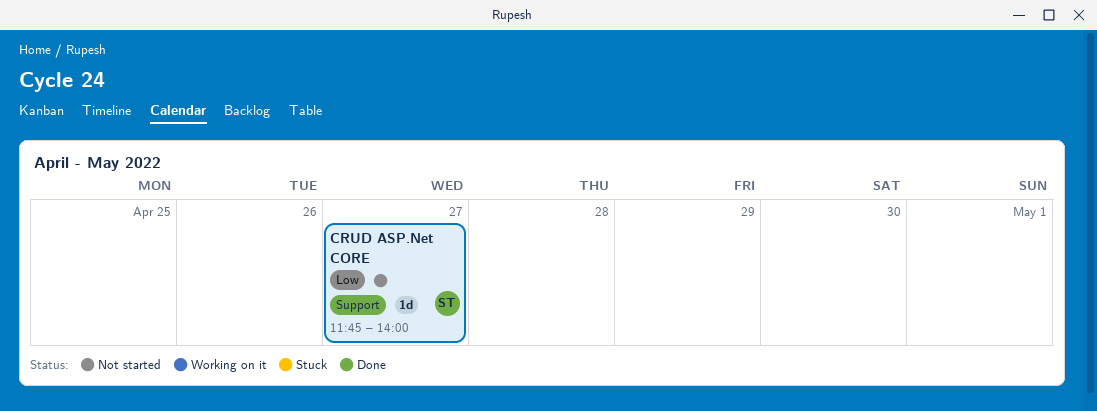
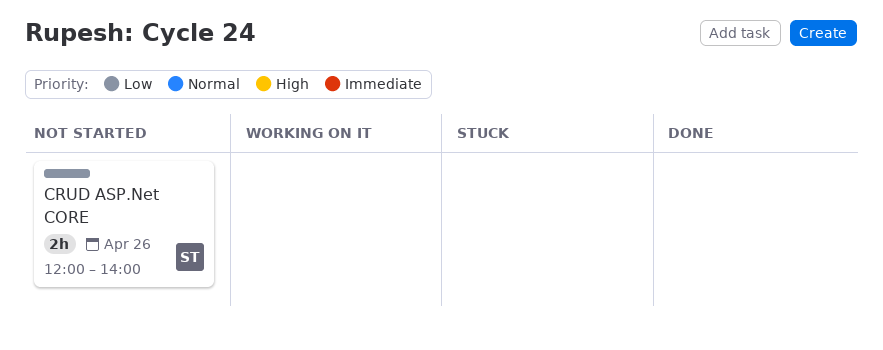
CRUD ASP.Net CORE, estimate: 1d -> 2h
CRUD ASP.Net CORE, day: Apr 27 -> Apr 26
CRUD ASP.Net CORE, begins: 11:45 -> 12:00

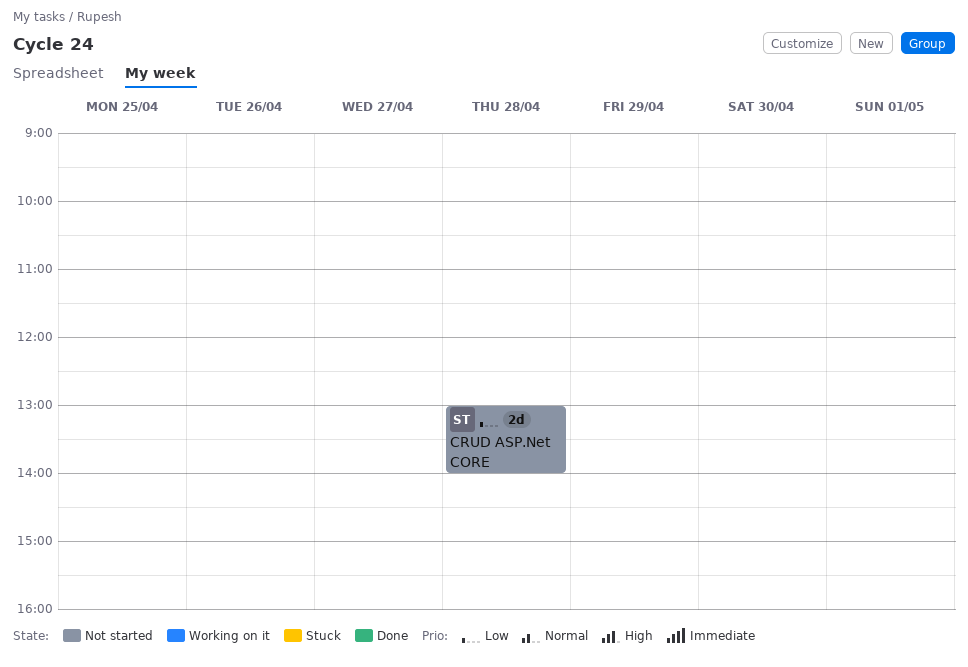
CRUD ASP.Net CORE, estimate: 2h -> 2d
CRUD ASP.Net CORE, day: Apr 26 -> Apr 28
CRUD ASP.Net CORE, begins: 12:00 -> 13:00

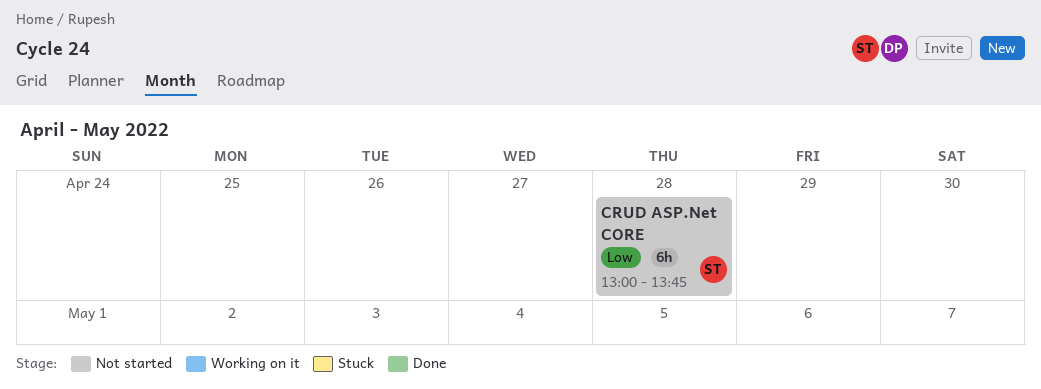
CRUD ASP.Net CORE, estimate: 2d -> 6h
CRUD ASP.Net CORE, ends: 14:00 -> 13:45

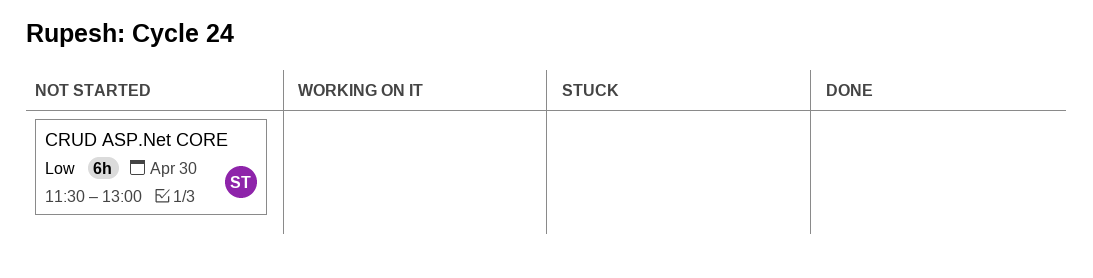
CRUD ASP.Net CORE, day: Apr 28 -> Apr 30
CRUD ASP.Net CORE, begins: 13:00 -> 11:30
CRUD ASP.Net CORE, ends: 13:45 -> 13:00

